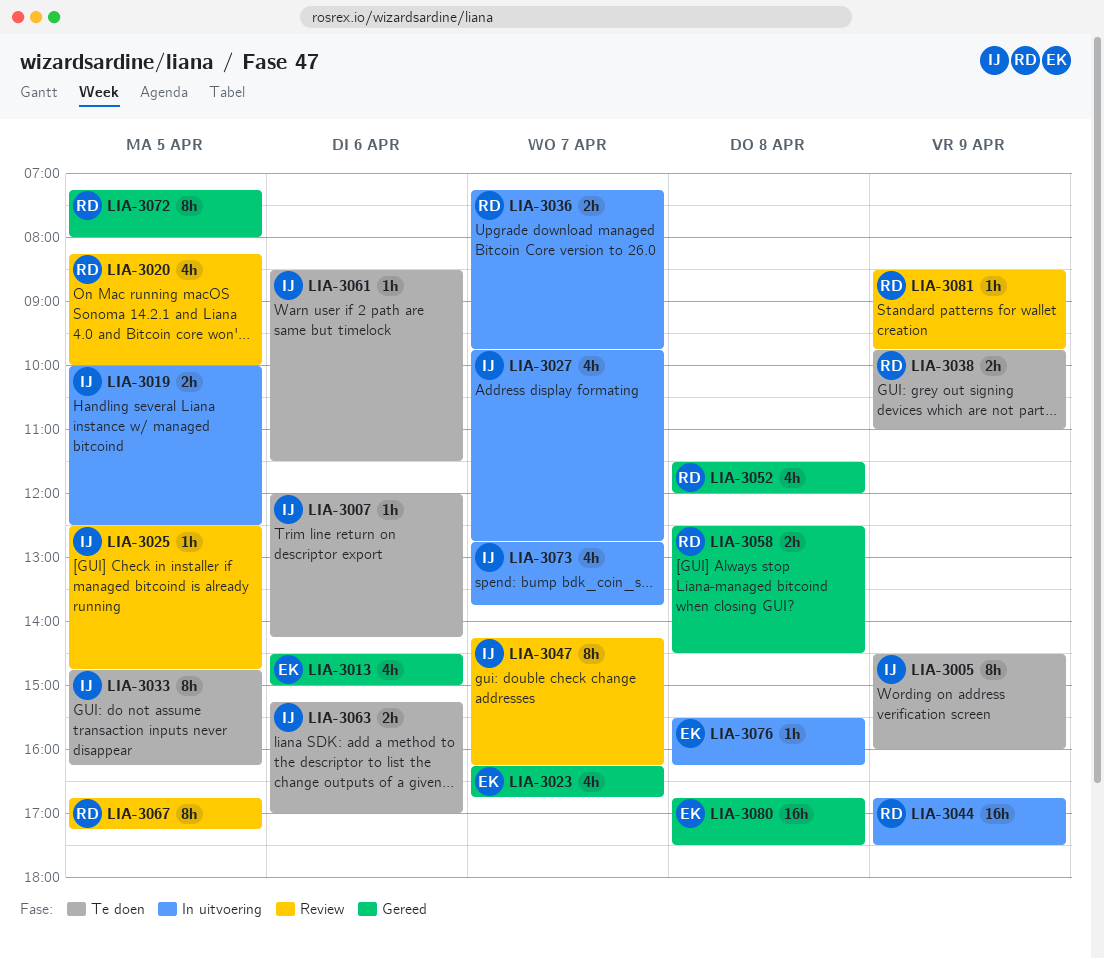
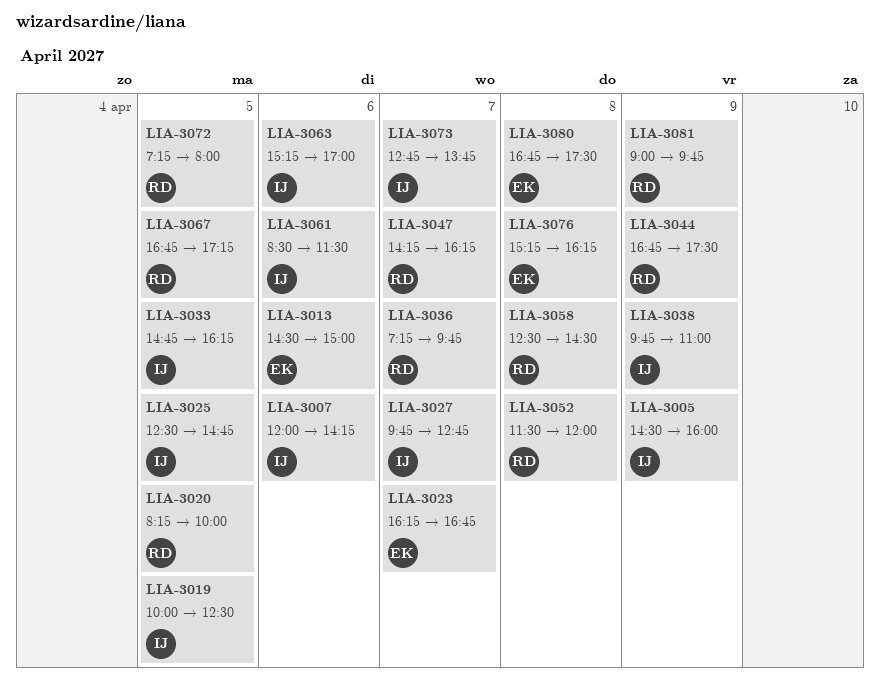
LIA-3038, owner: RD -> IJ
LIA-3047, owner: IJ -> RD
LIA-3076, begins: 15:30 -> 15:15
LIA-3081, begins: 08:30 -> 09:00

